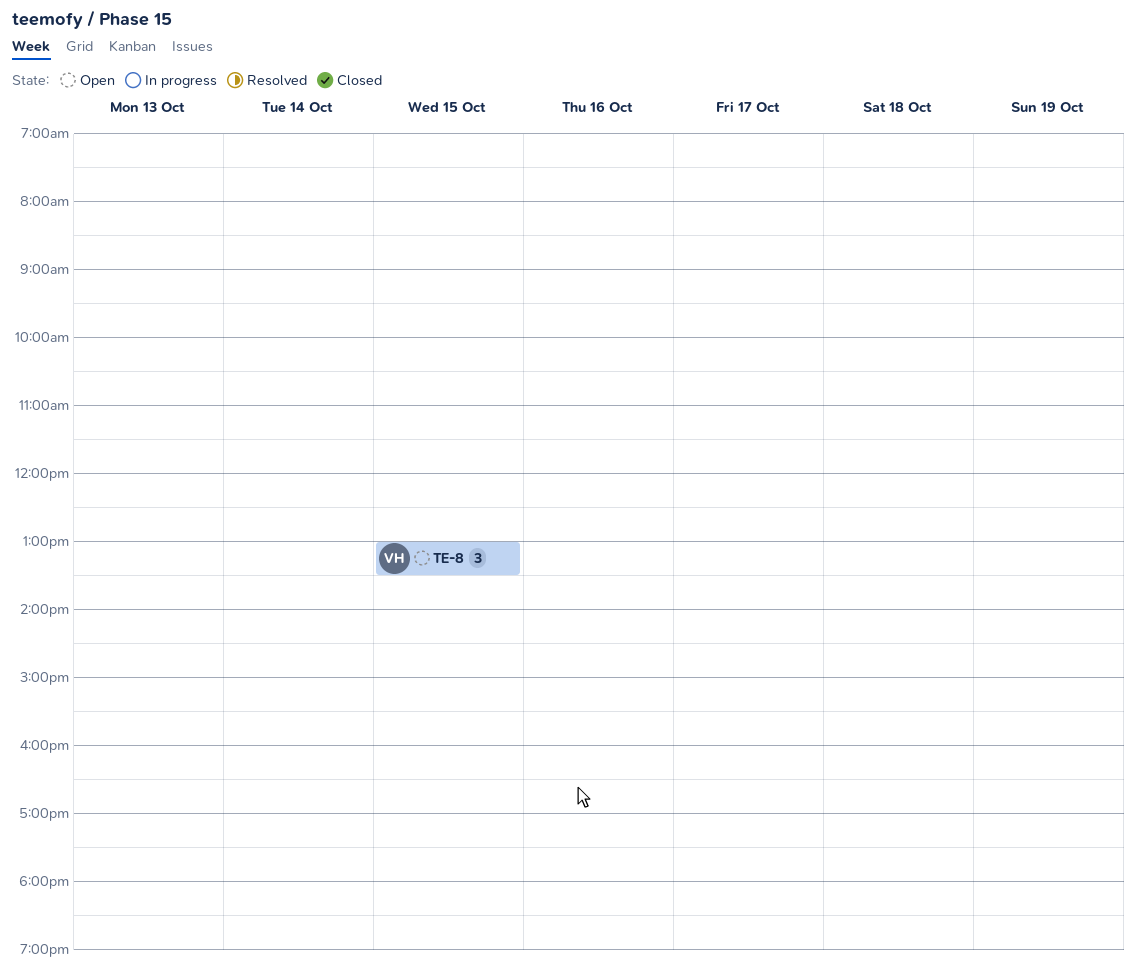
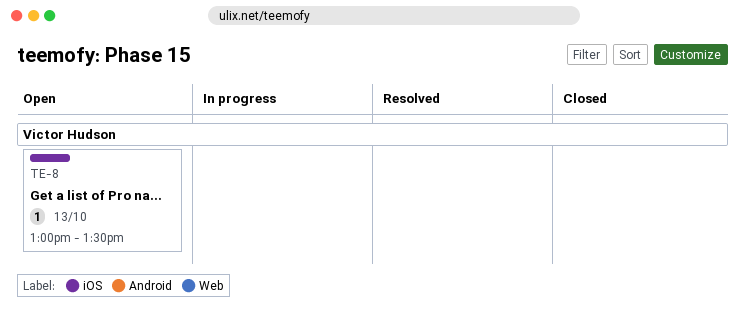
TE-8, estimate: 3 -> 1
TE-8, day: Oct 15 -> Oct 13

